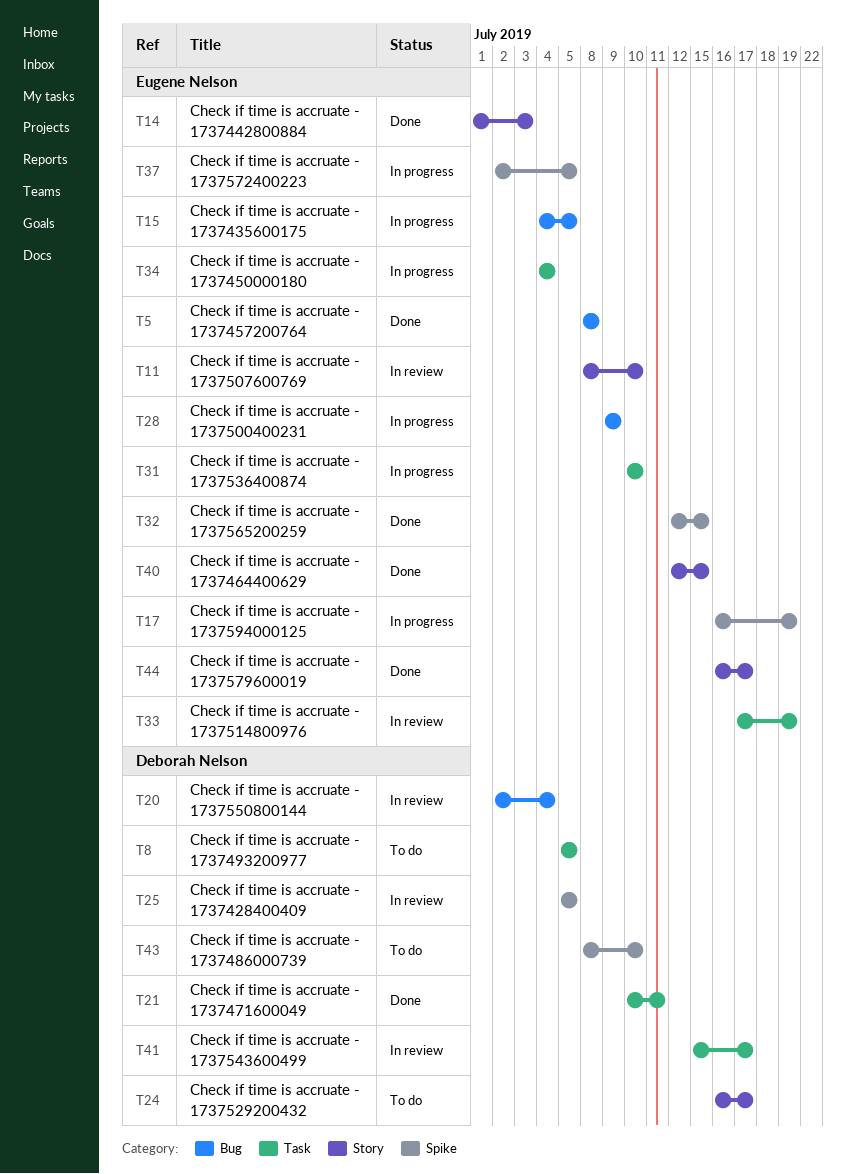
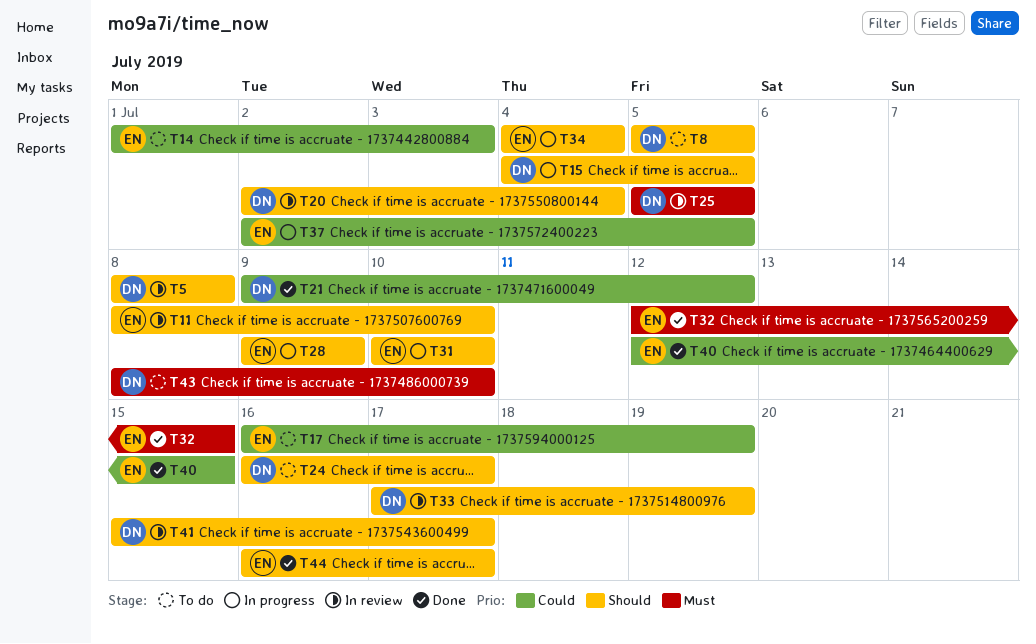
T5, status: Done -> In review
T5, owner: Eugene Nelson -> Deborah Nelson
T14, status: Done -> To do
T15, owner: Eugene Nelson -> Deborah Nelson
T17, status: In progress -> To do
T21, start: Jul 10 -> Jul 9
T21, due: Jul 11 -> Jul 12
T33, owner: Eugene Nelson -> Deborah Nelson

